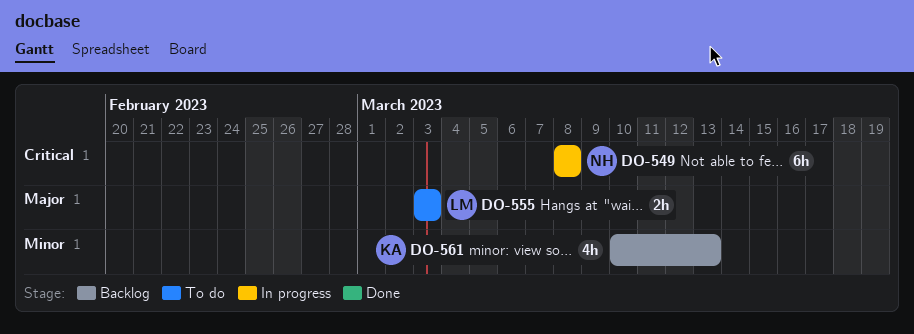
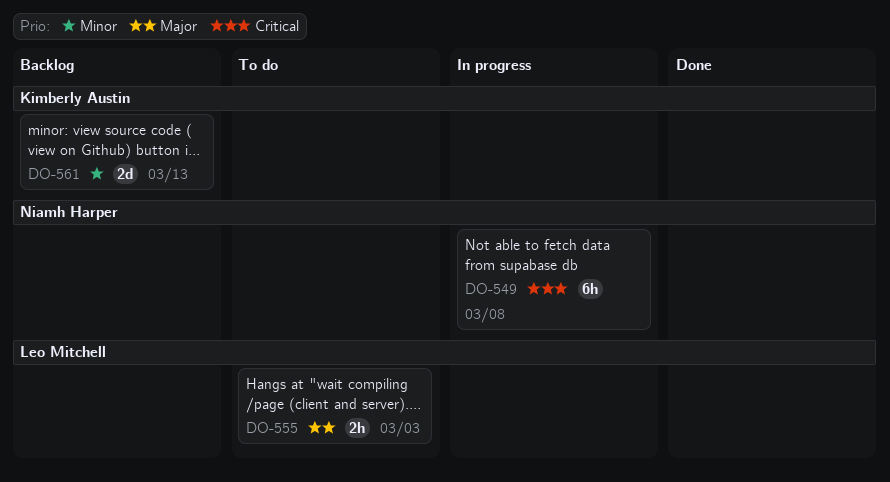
DO-561, estimate: 4h -> 2d

